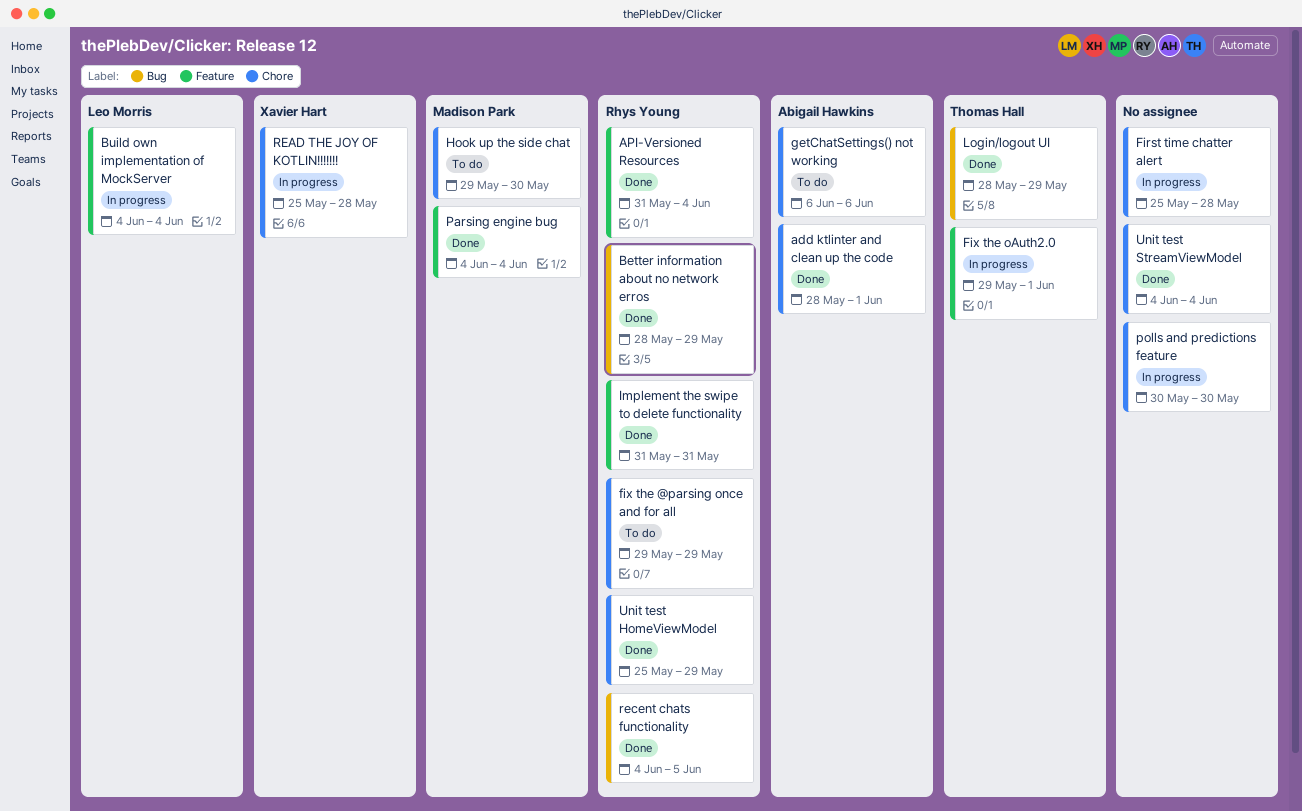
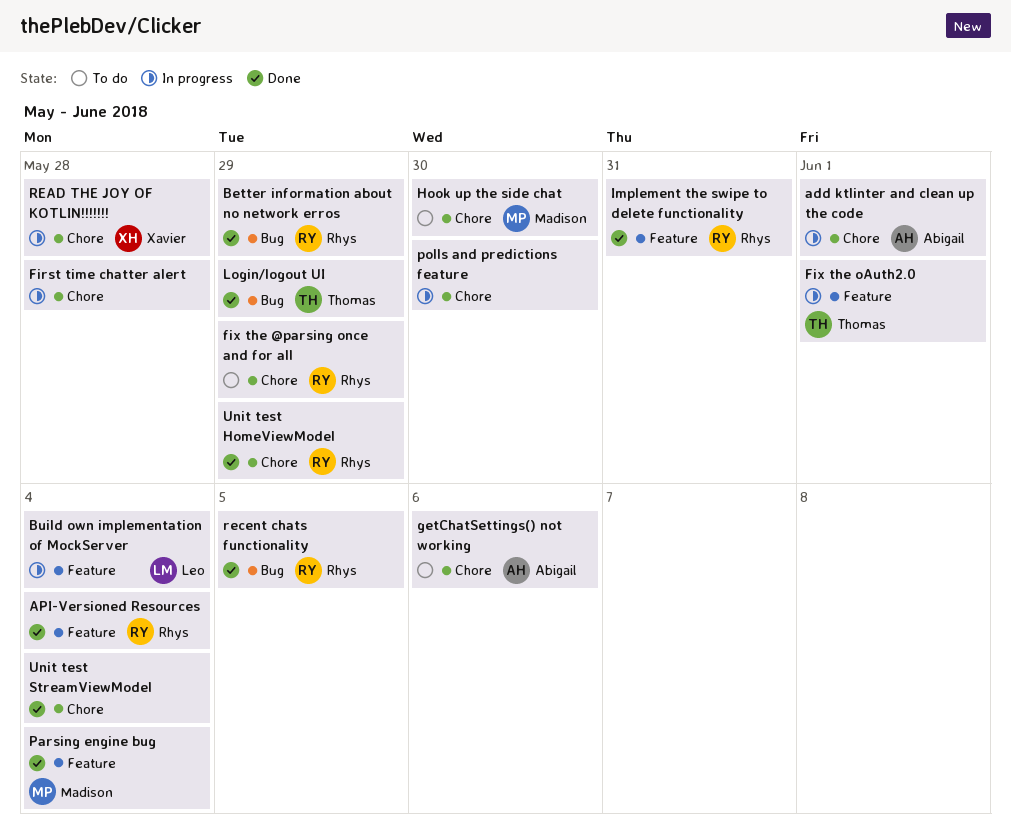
add ktlinter and clean up the code, status: Done -> In progress

